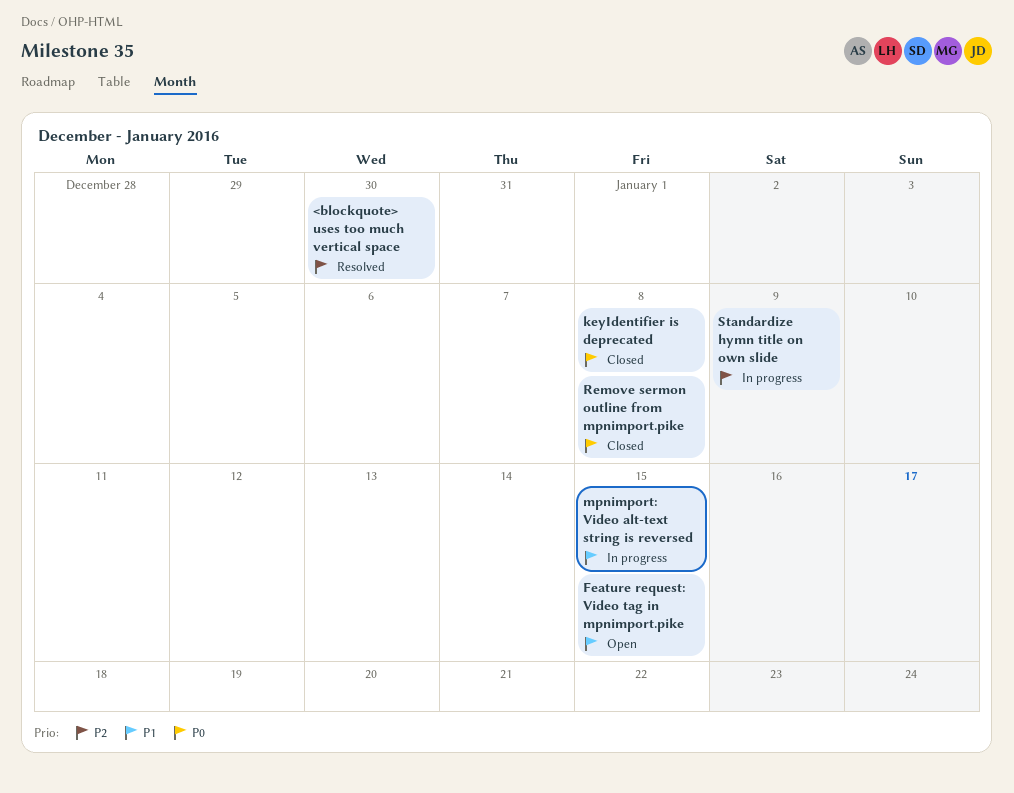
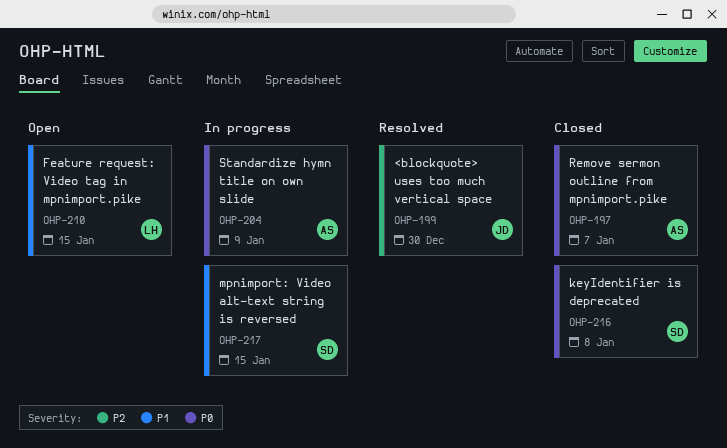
Remove sermon outline from mpnimport.pike, due: Jan 8 -> Jan 7
Standardize hymn title on own slide, priority: P2 -> P0

